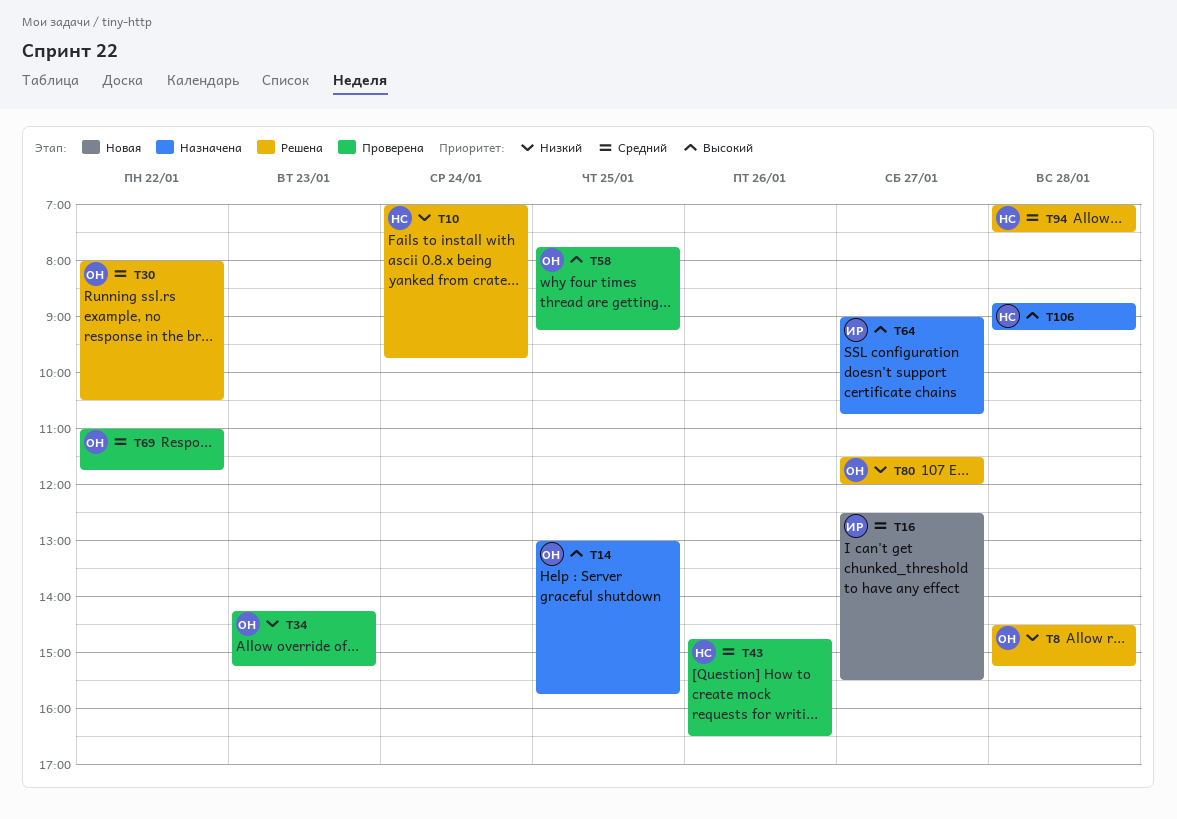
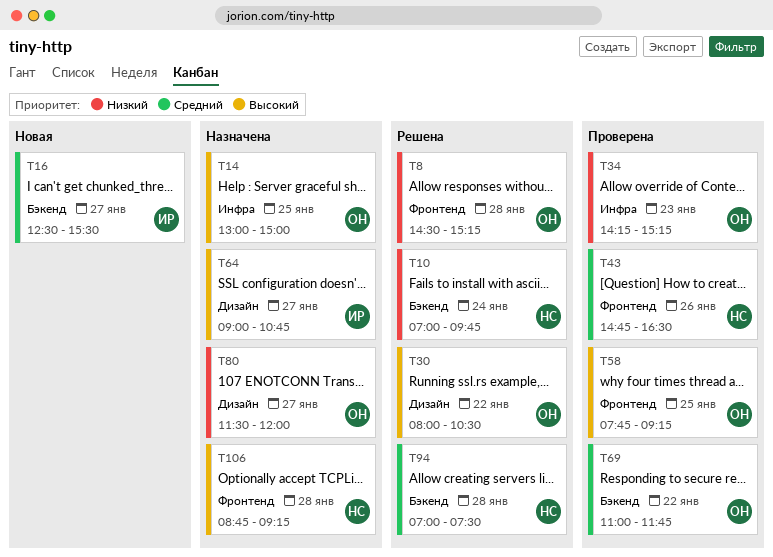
T14, ends: 15:45 -> 15:00
T30, priority: Средний -> Высокий
T80, status: Решена -> Назначена

